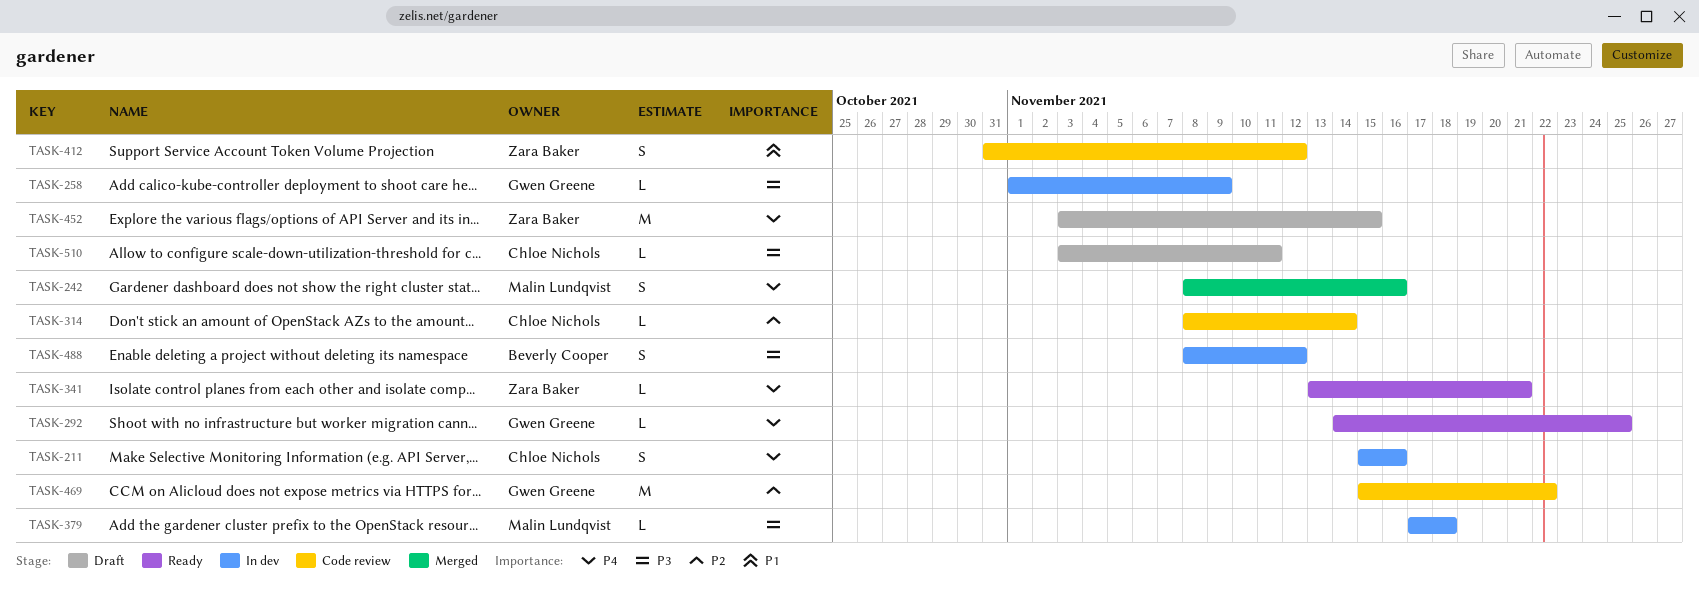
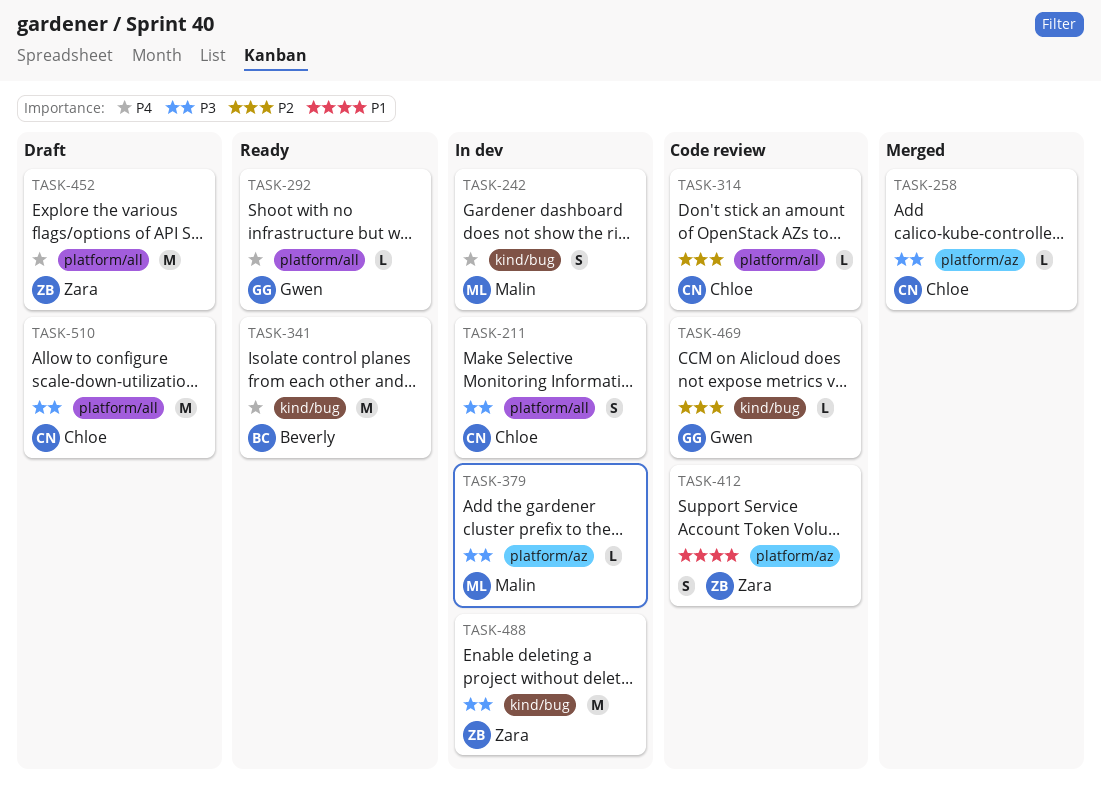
TASK-211, priority: P4 -> P3
TASK-242, status: Merged -> In dev
TASK-258, status: In dev -> Merged
TASK-258, owner: Gwen Greene -> Chloe Nichols
TASK-341, owner: Zara Baker -> Beverly Cooper
TASK-341, estimate: L -> M
TASK-469, estimate: M -> L
TASK-488, owner: Beverly Cooper -> Zara Baker
TASK-488, estimate: S -> M
TASK-510, estimate: L -> M

